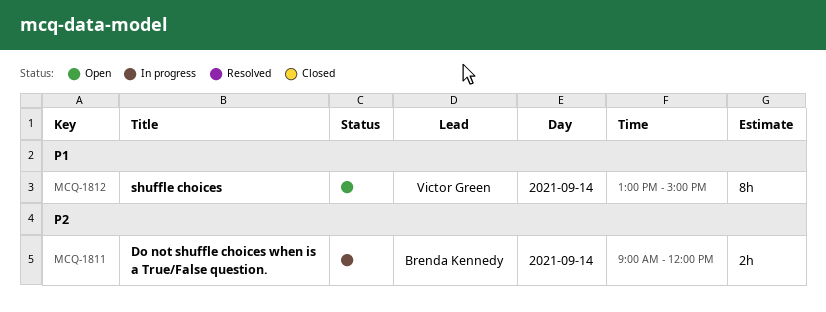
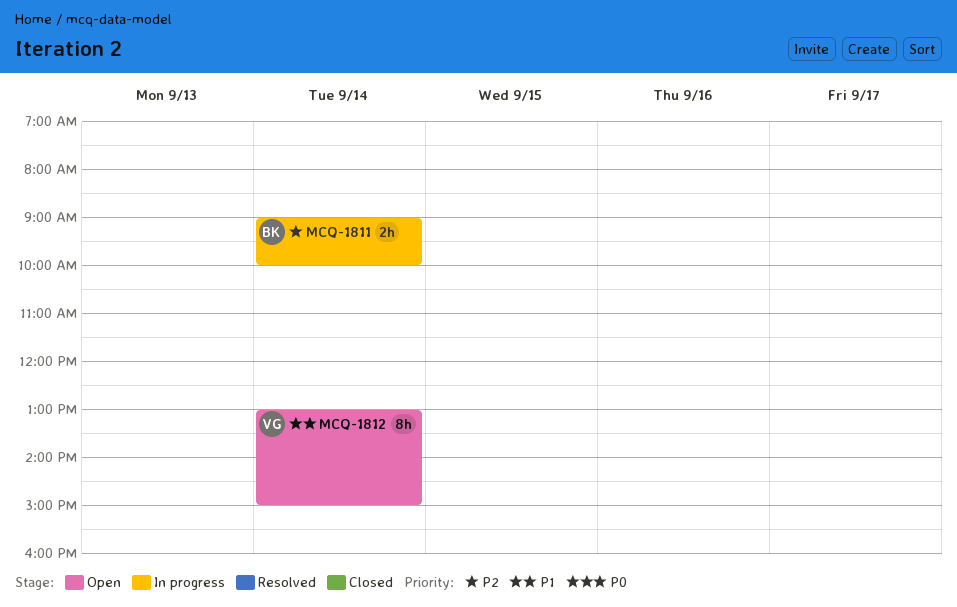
MCQ-1811, ends: 12:00 -> 10:00

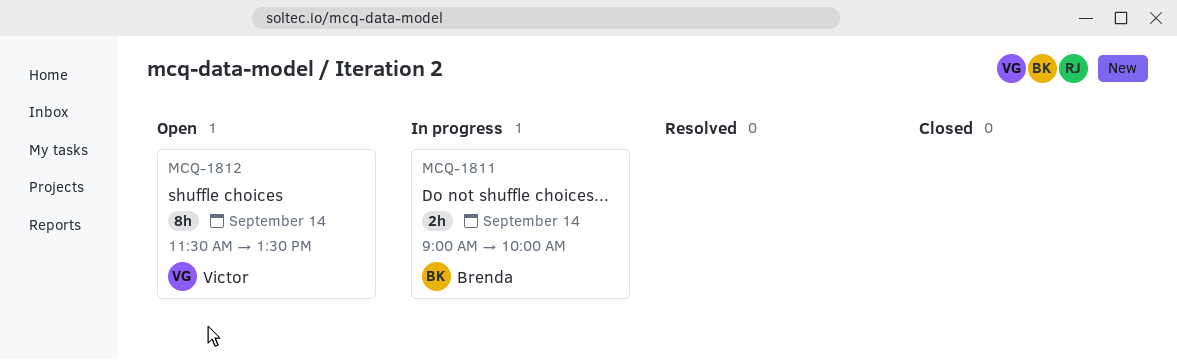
MCQ-1812, begins: 13:00 -> 11:30
MCQ-1812, ends: 15:00 -> 13:30

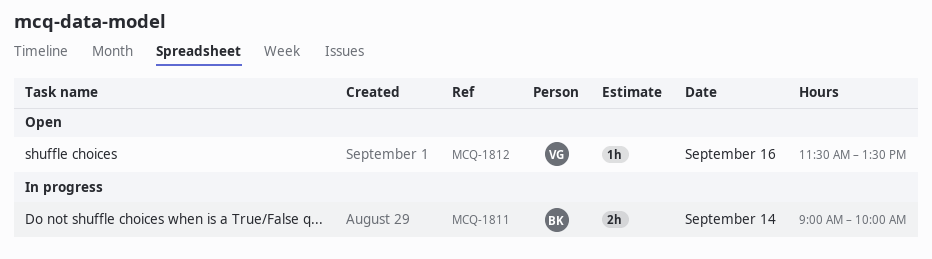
MCQ-1812, estimate: 8h -> 1h
MCQ-1812, day: Sep 14 -> Sep 16

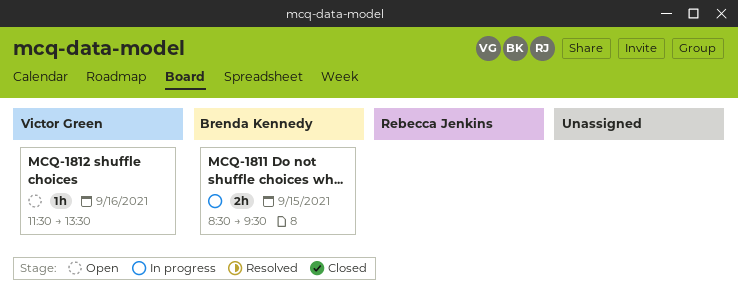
MCQ-1811, day: Sep 14 -> Sep 15
MCQ-1811, begins: 09:00 -> 08:30
MCQ-1811, ends: 10:00 -> 09:30

